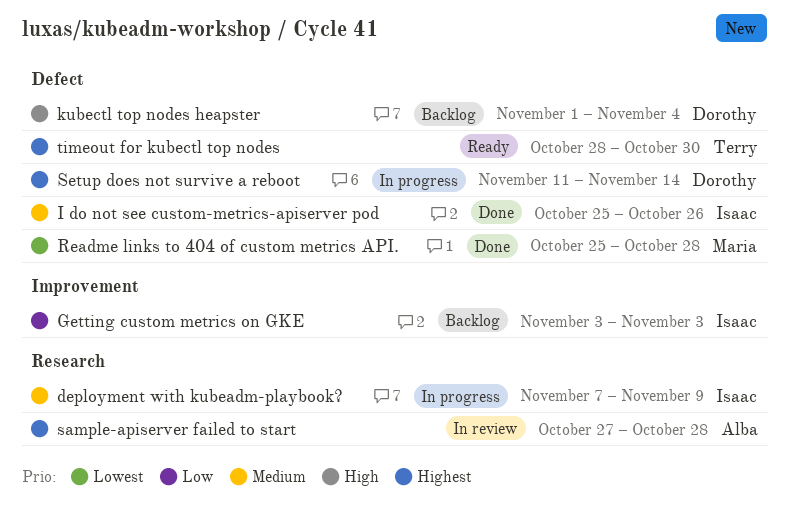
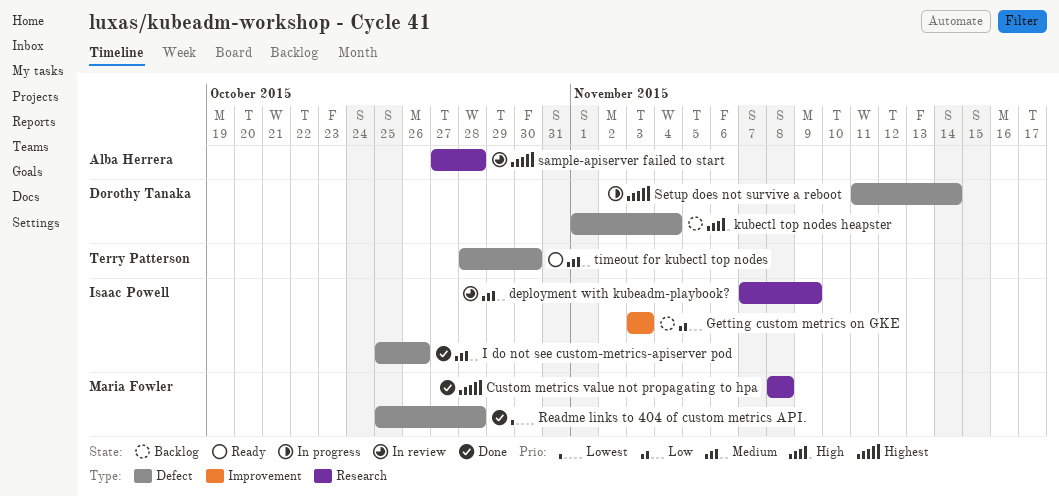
Custom metrics value not propagating to hpa: none -> present
deployment with kubeadm-playbook?, status: In progress -> In review
timeout for kubectl top nodes, priority: Highest -> Medium

